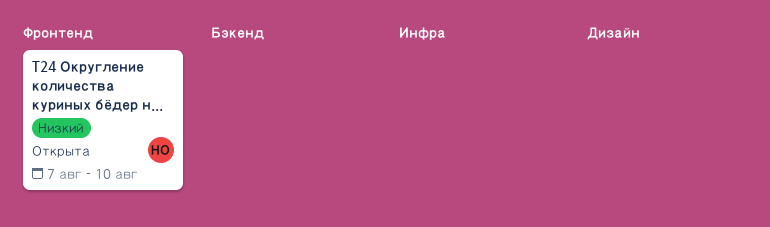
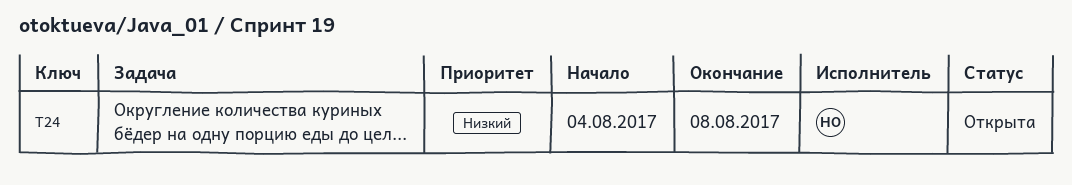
T24, start: Aug 7 -> Aug 4
T24, due: Aug 10 -> Aug 8

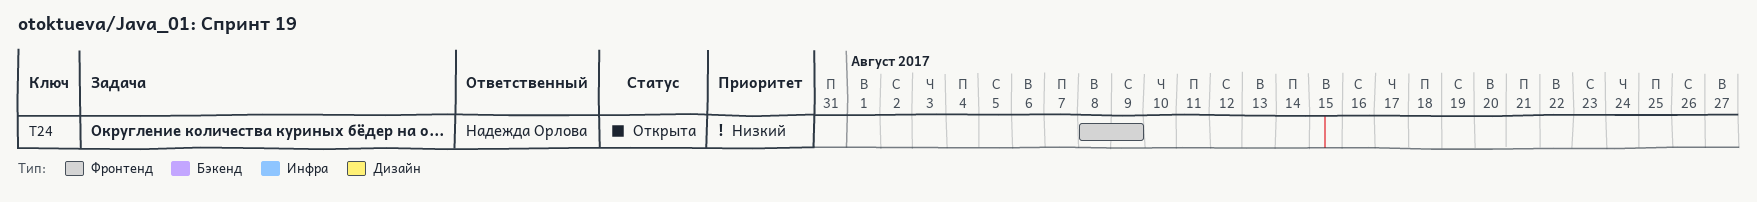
T24, start: Aug 4 -> Aug 8
T24, due: Aug 8 -> Aug 9

